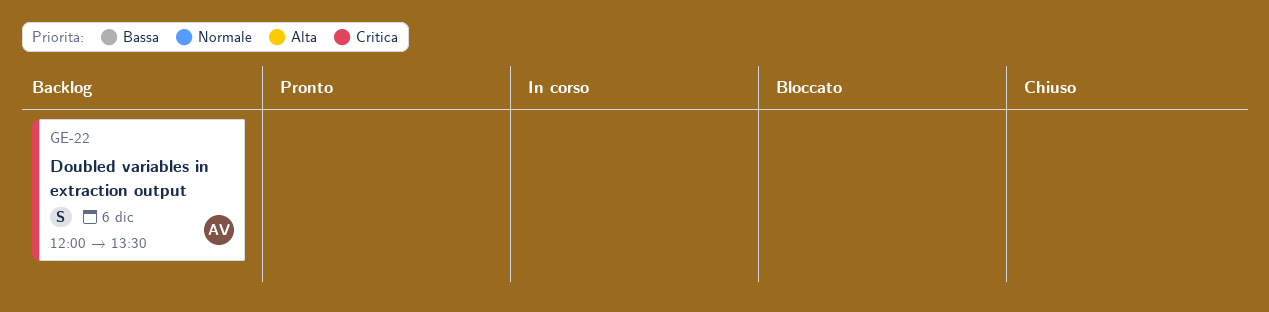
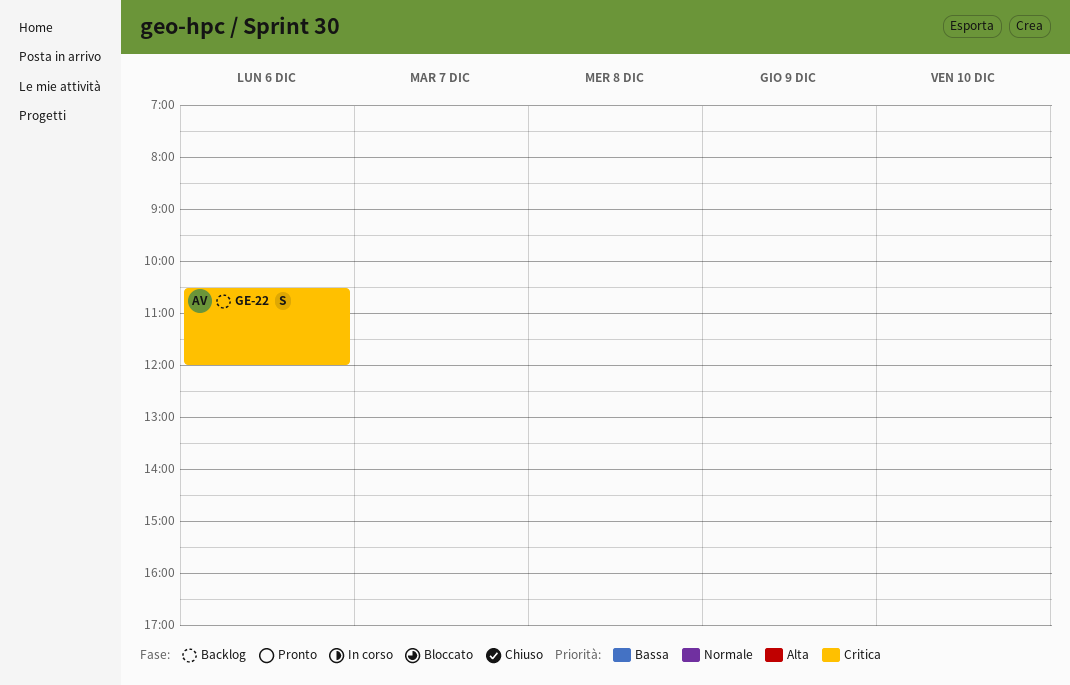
GE-22, begins: 12:00 -> 10:30
GE-22, ends: 13:30 -> 12:00

